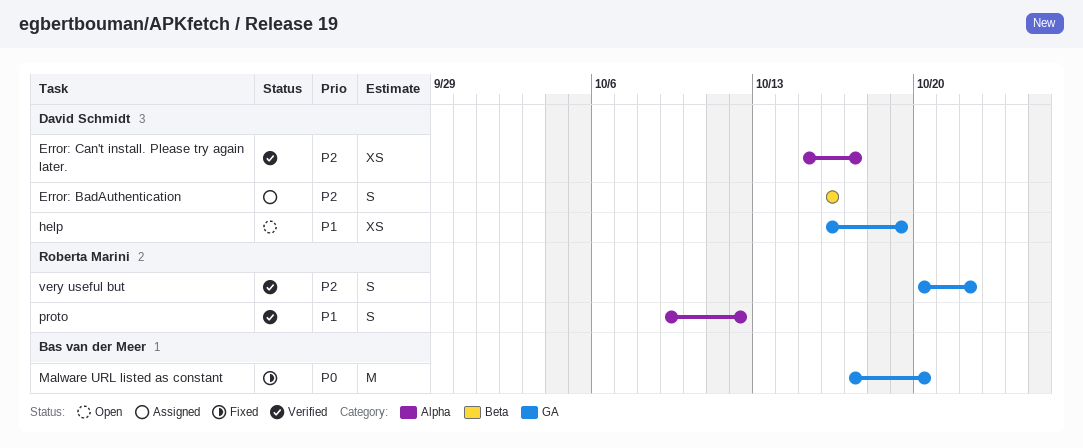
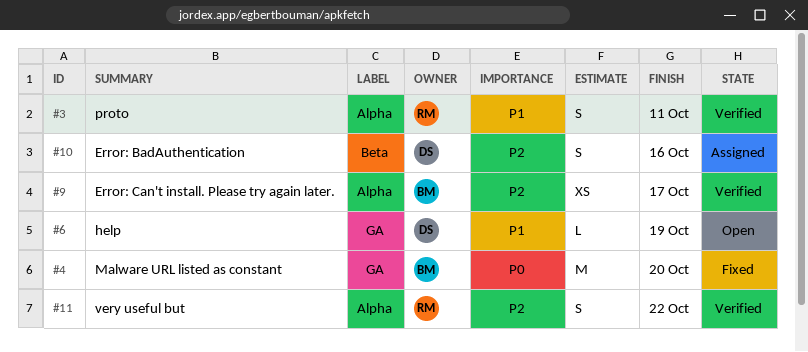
Error: Can't install. Please try again later., owner: David Schmidt -> Bas van der Meer
help, estimate: XS -> L
proto, due: Oct 12 -> Oct 11
very useful but, label: GA -> Alpha

